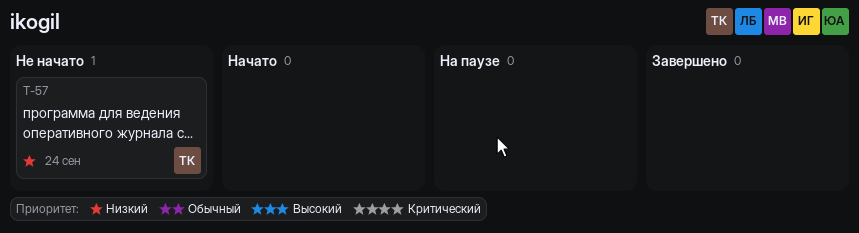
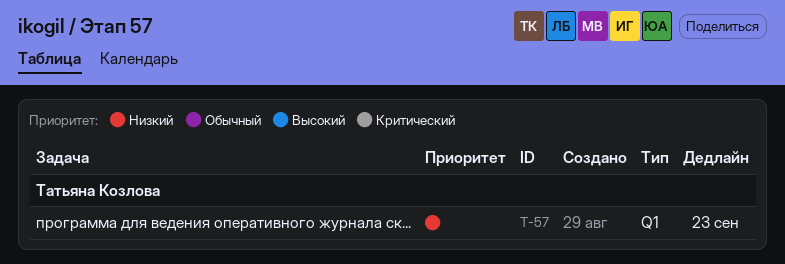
T-57, due: Sep 24 -> Sep 23

